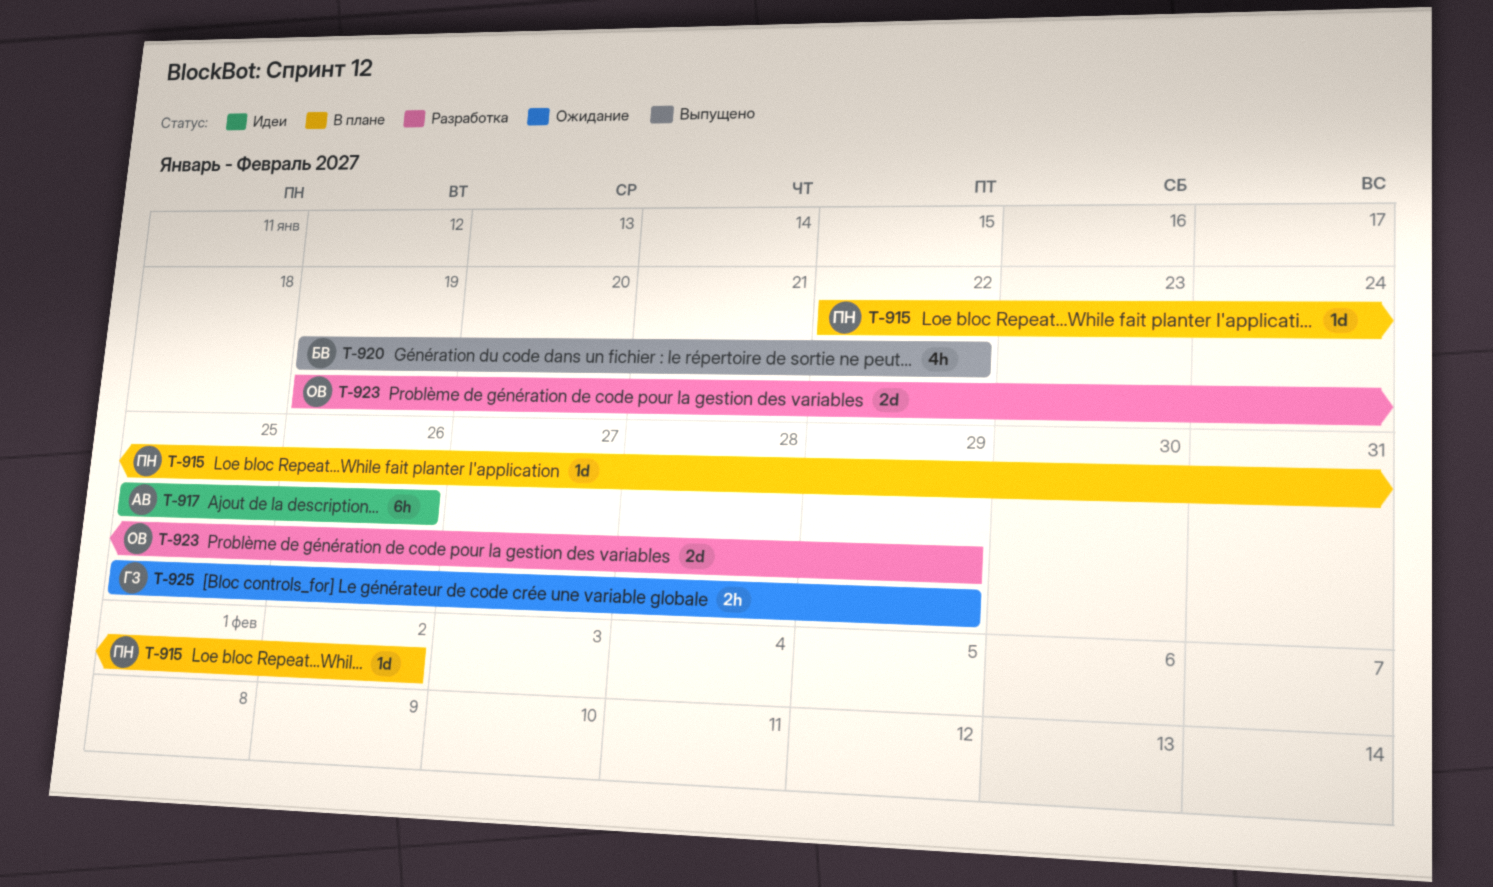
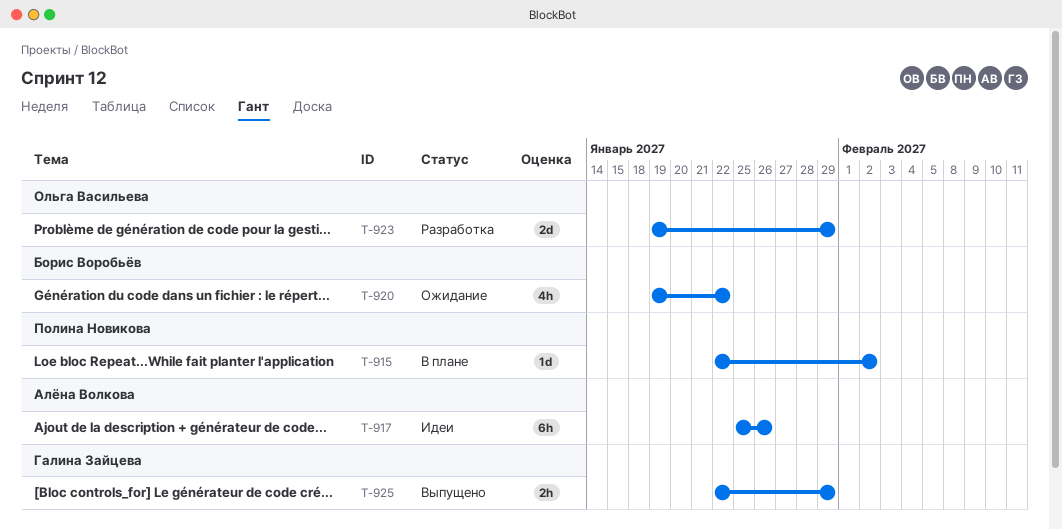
T-920, status: Выпущено -> Ожидание
T-925, status: Ожидание -> Выпущено
T-925, start: Jan 25 -> Jan 22

